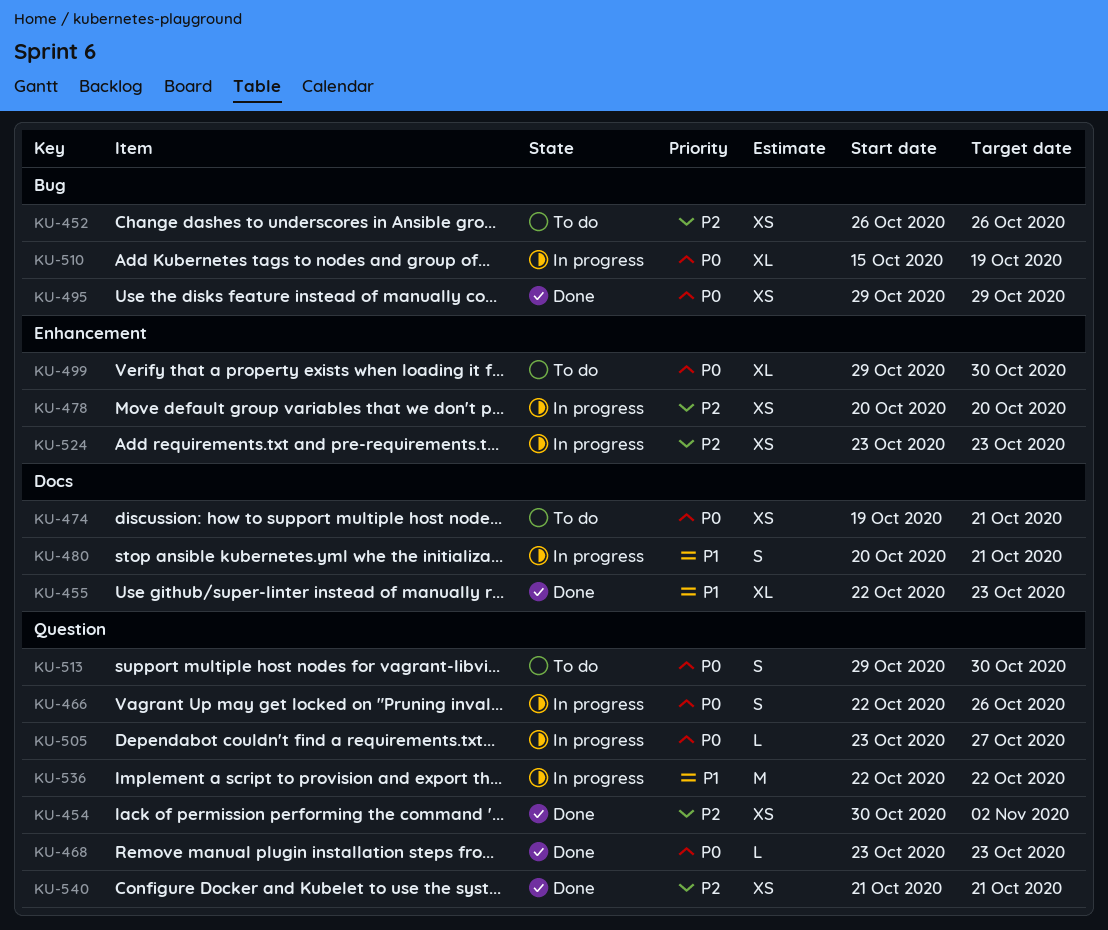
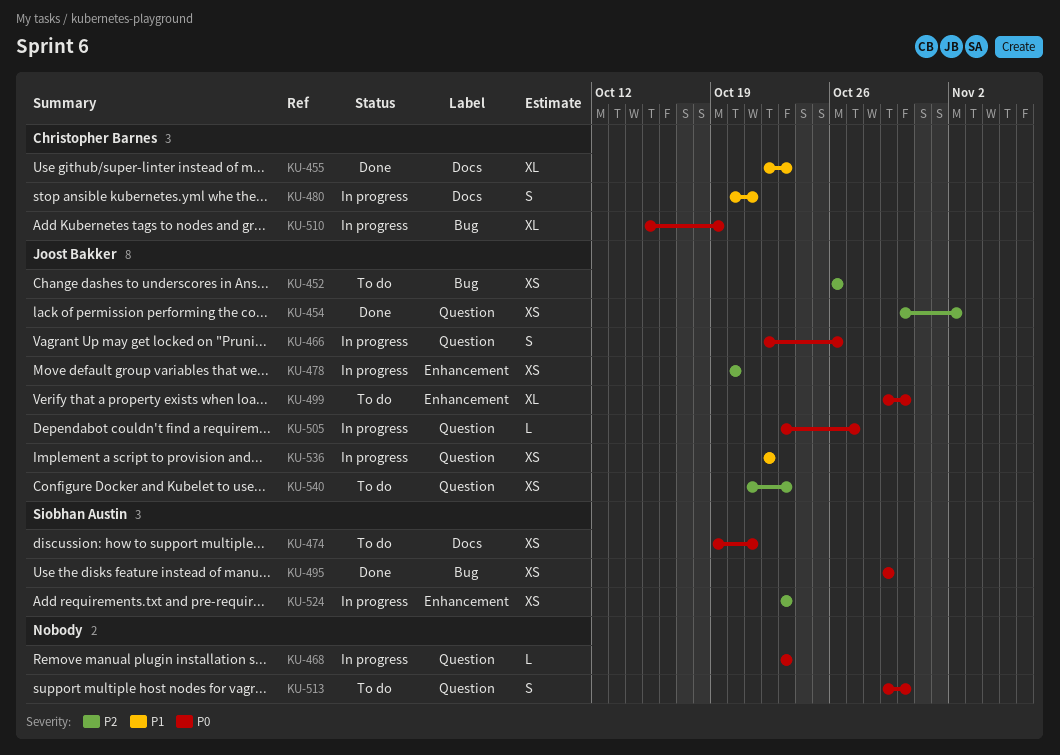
KU-468, status: Done -> In progress
KU-536, estimate: M -> XS
KU-540, status: Done -> To do
KU-540, due: Oct 21 -> Oct 23

